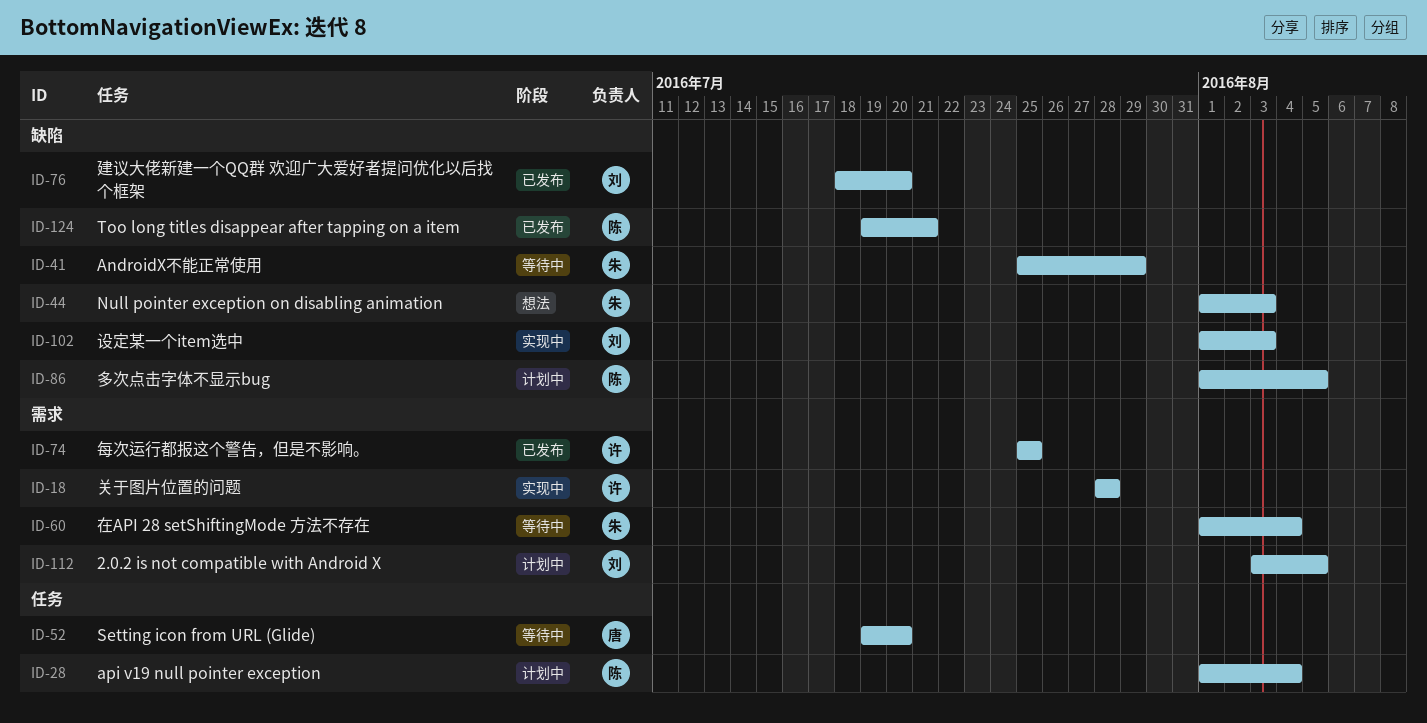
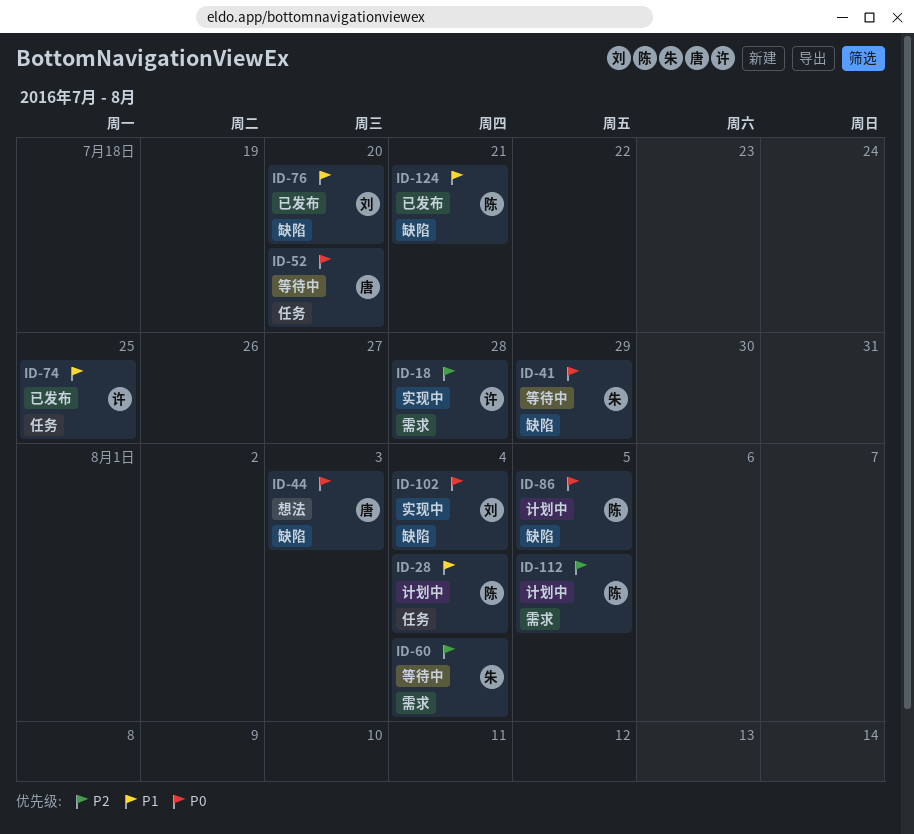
ID-44, owner: 朱 -> 唐
ID-74, label: 需求 -> 任务
ID-102, due: Aug 3 -> Aug 4
ID-112, owner: 刘 -> 陈

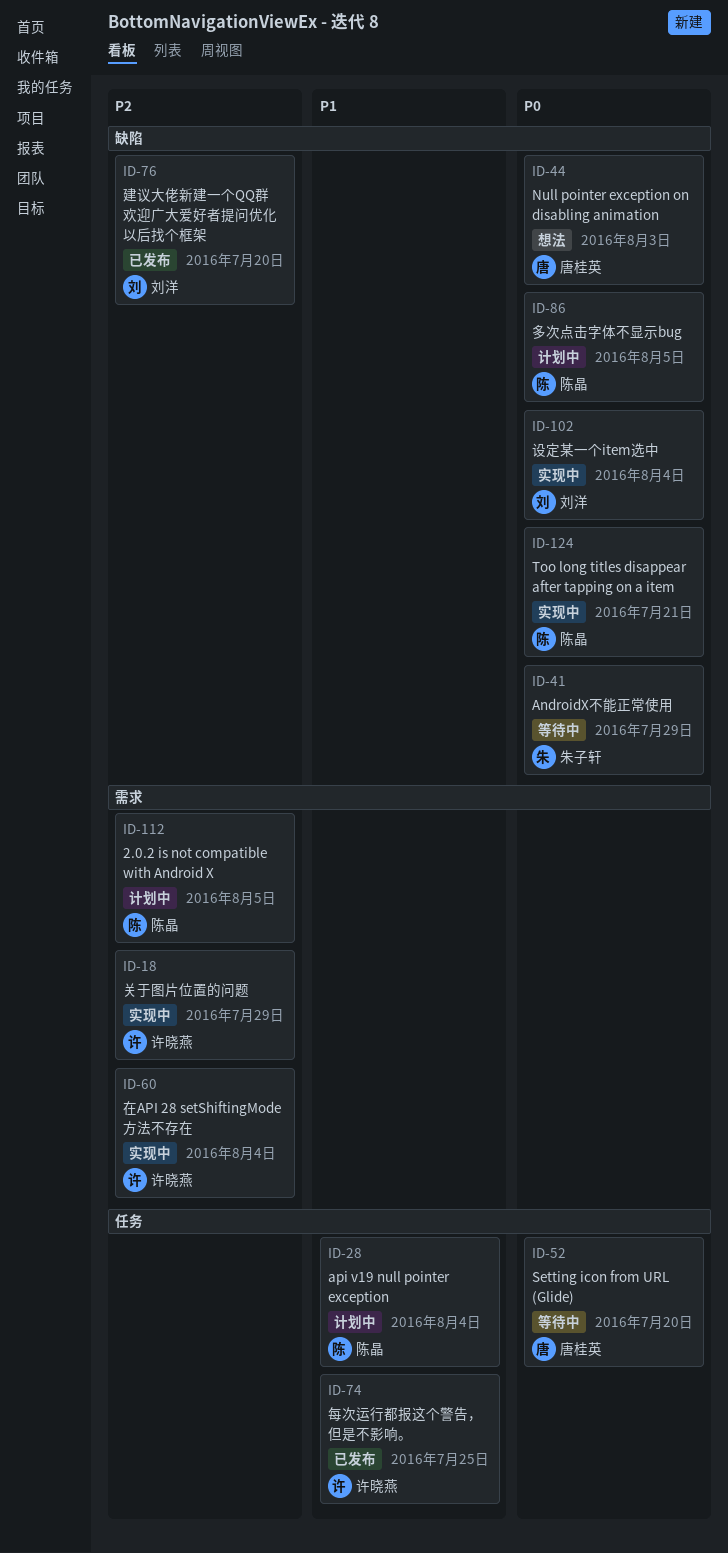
ID-18, due: Jul 28 -> Jul 29
ID-60, status: 等待中 -> 实现中
ID-60, owner: 朱子轩 -> 许晓燕
ID-76, priority: P1 -> P2
ID-124, status: 已发布 -> 实现中
ID-124, priority: P1 -> P0

